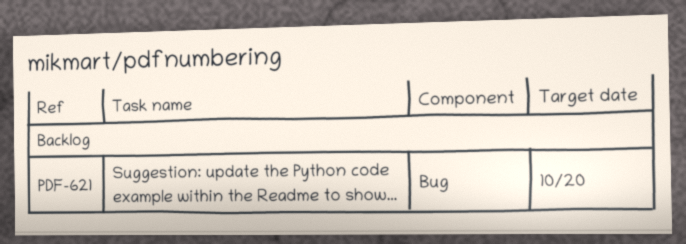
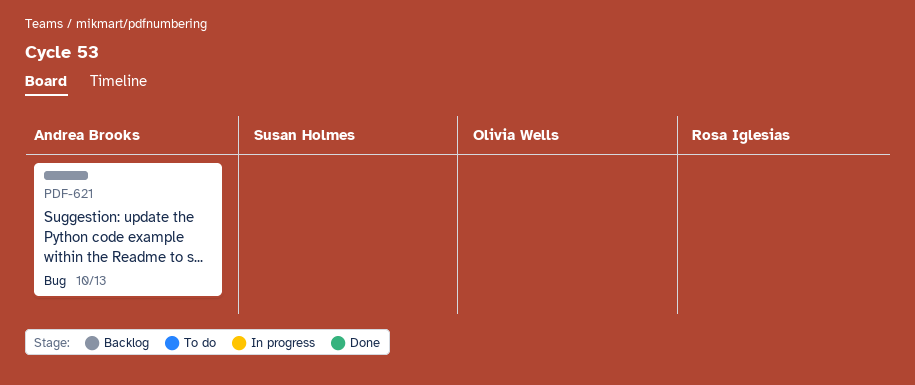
PDF-621, due: Oct 20 -> Oct 13

